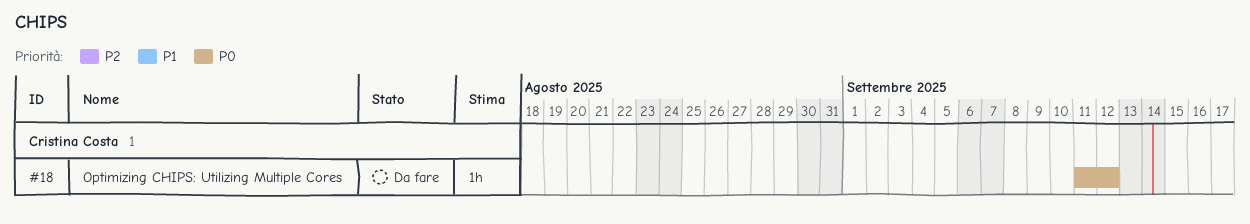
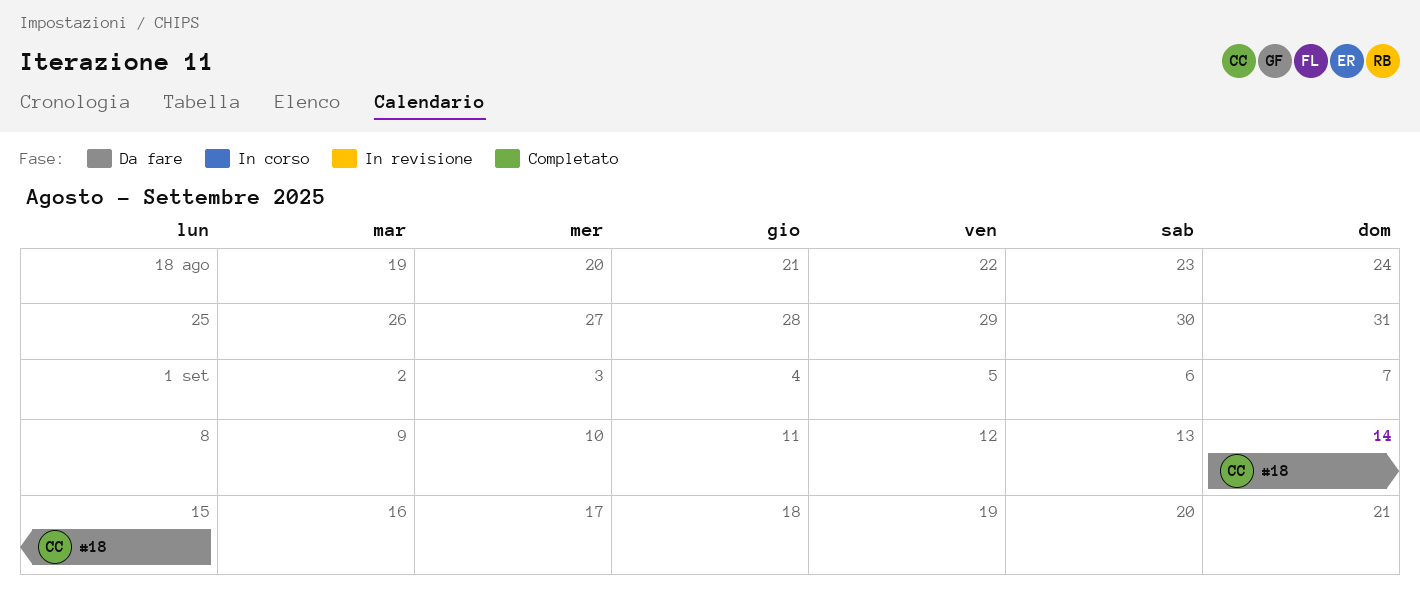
#18, start: Sep 11 -> Sep 14
#18, due: Sep 12 -> Sep 15

